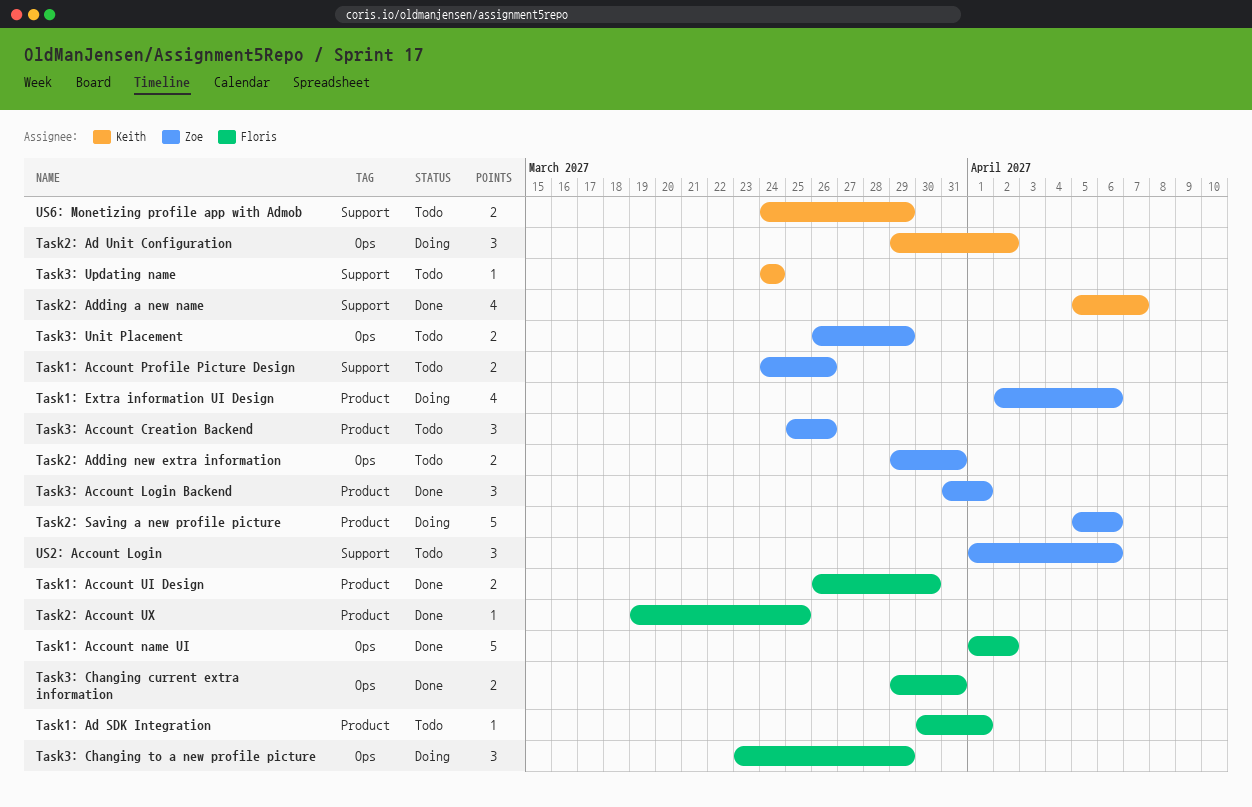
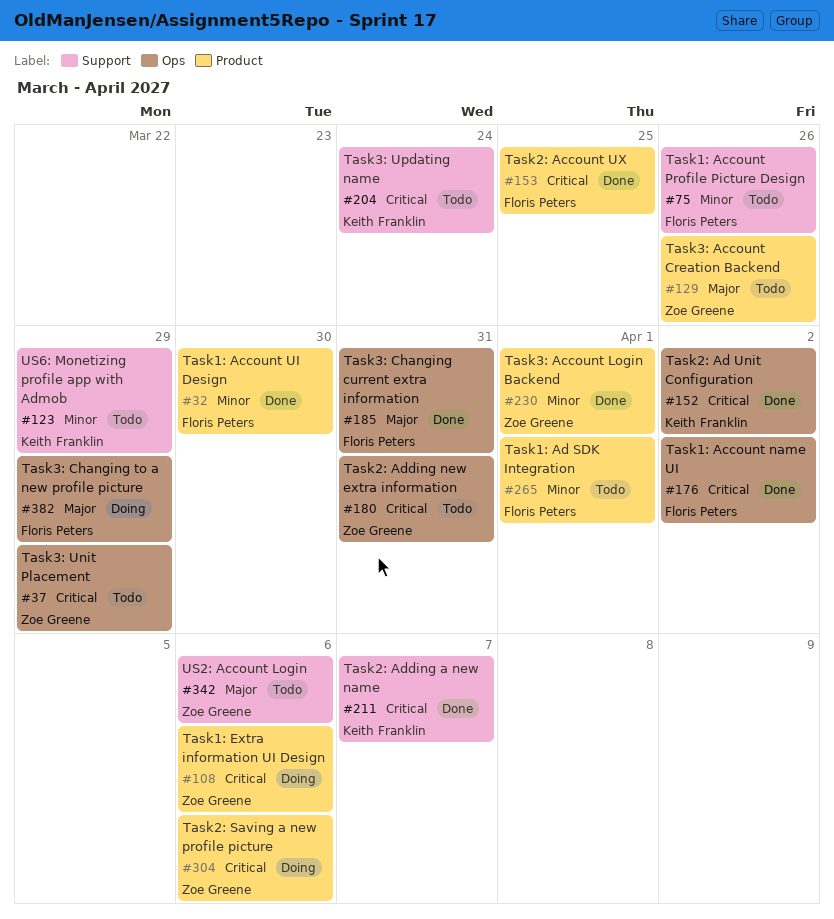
Task1: Account Profile Picture Design, owner: Zoe Greene -> Floris Peters
Task2: Ad Unit Configuration, status: Doing -> Done

